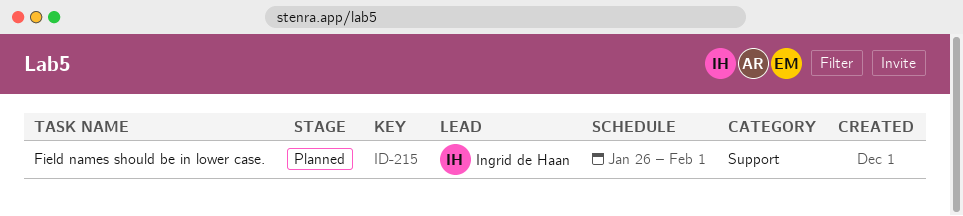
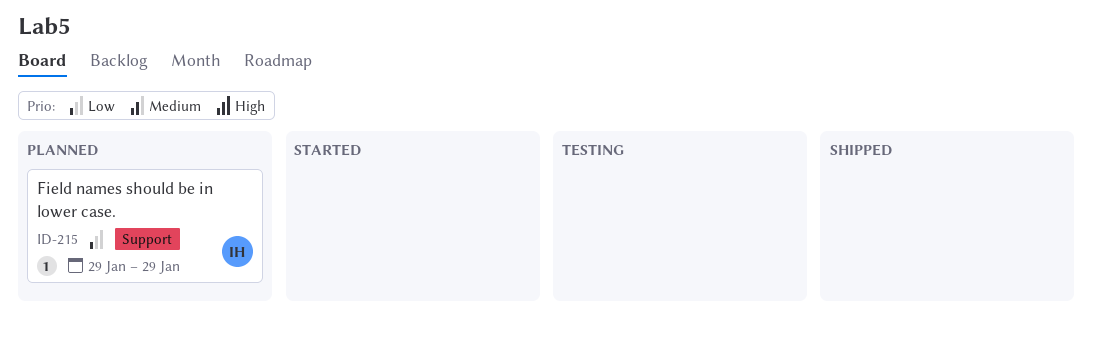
ID-215, start: Jan 26 -> Jan 29
ID-215, due: Feb 1 -> Jan 29

